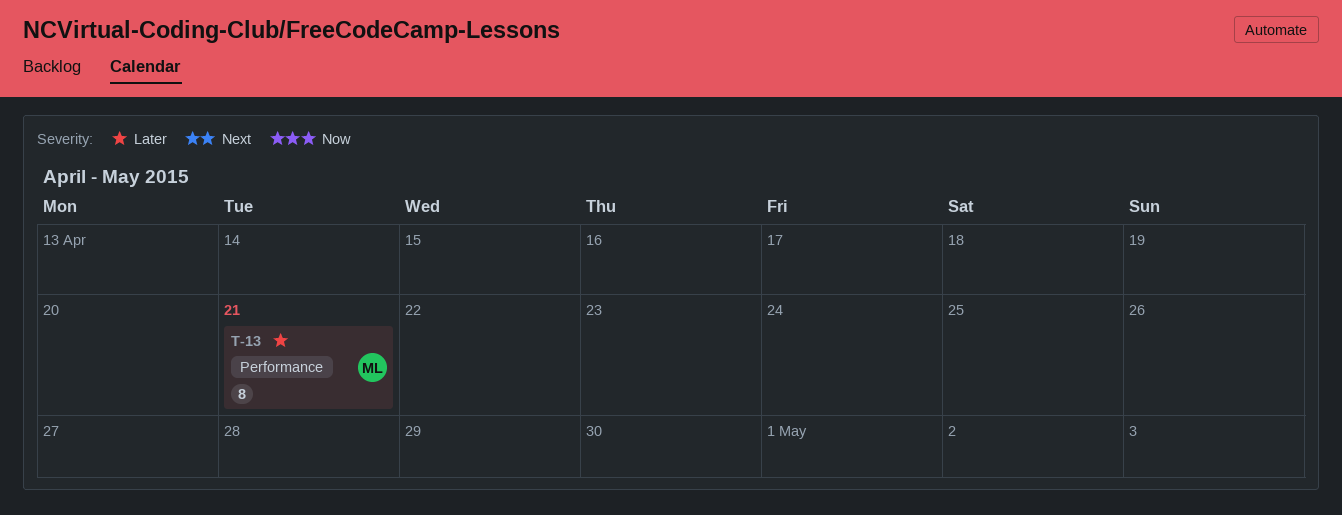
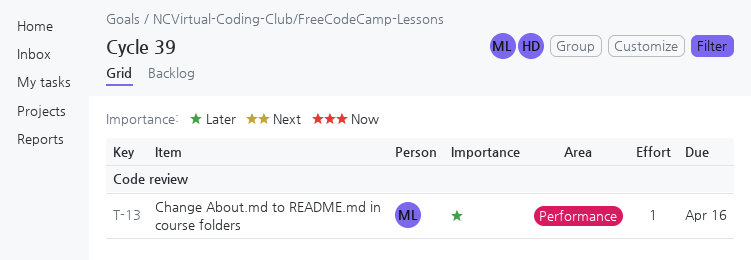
T-13, estimate: 8 -> 1
T-13, due: Apr 21 -> Apr 16

